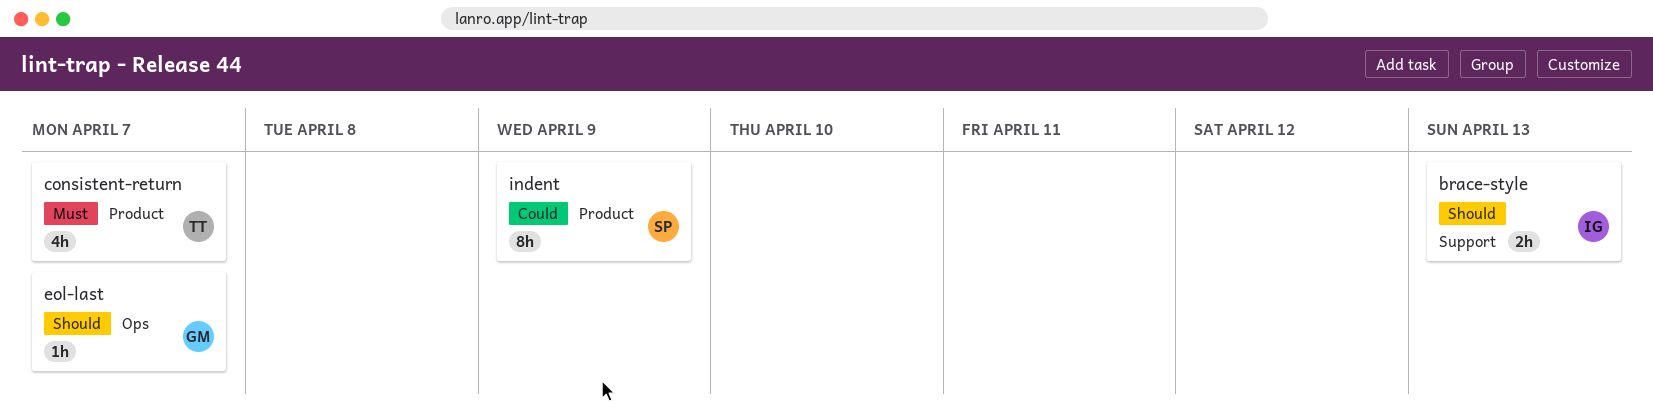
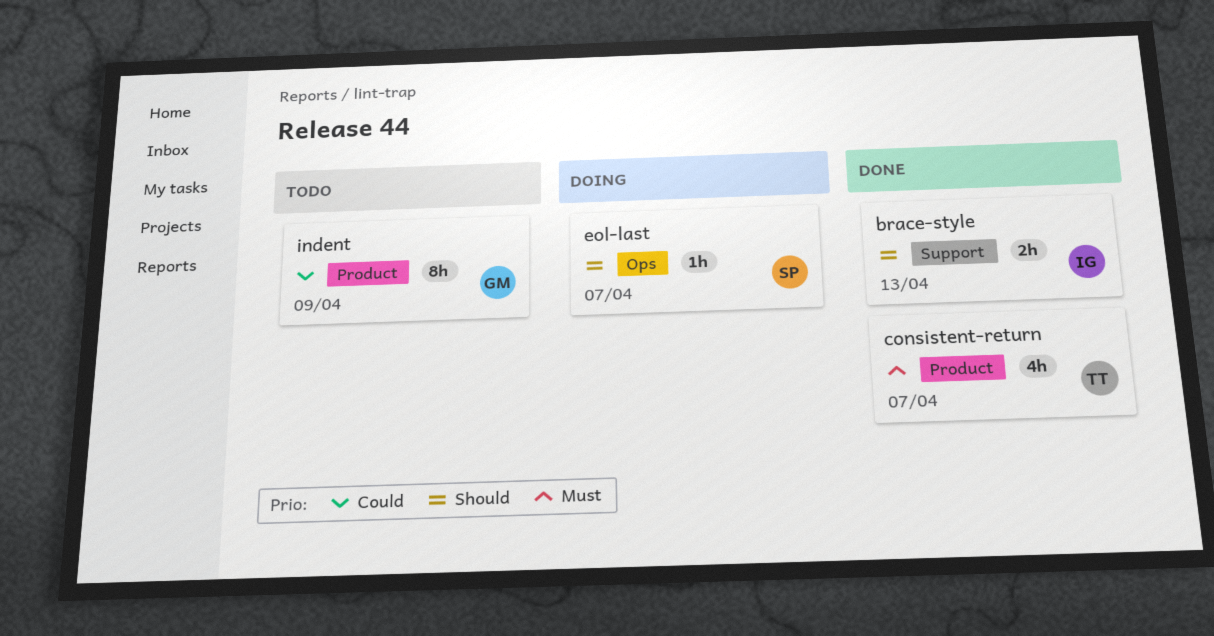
eol-last, owner: GM -> SP
indent, owner: SP -> GM

